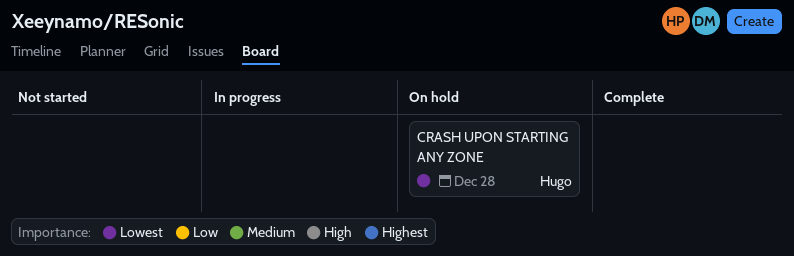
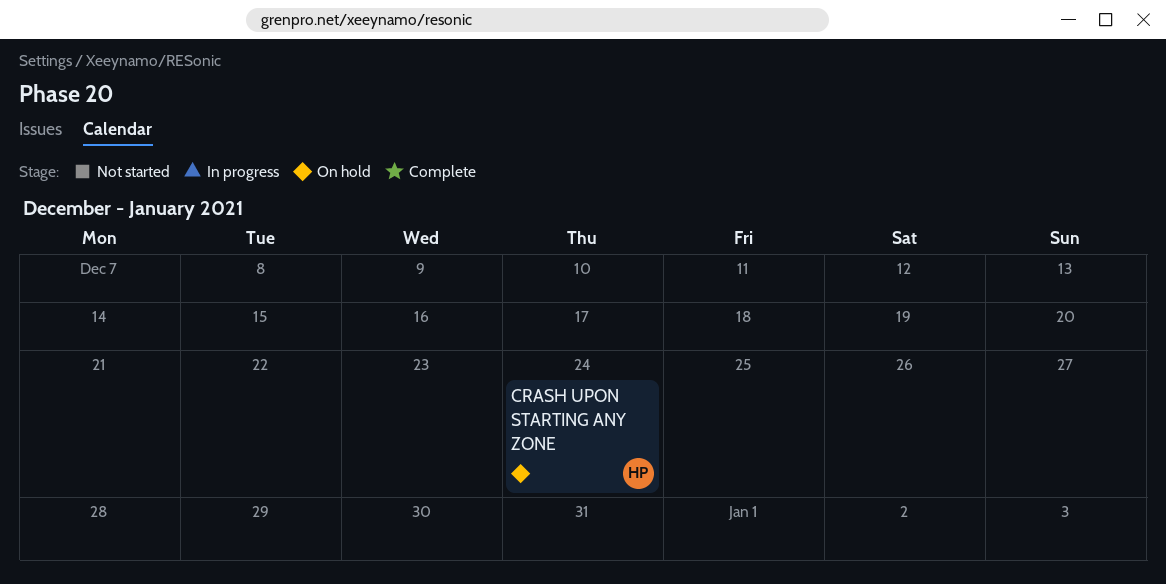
CRASH UPON STARTING ANY ZONE, due: Dec 28 -> Dec 24

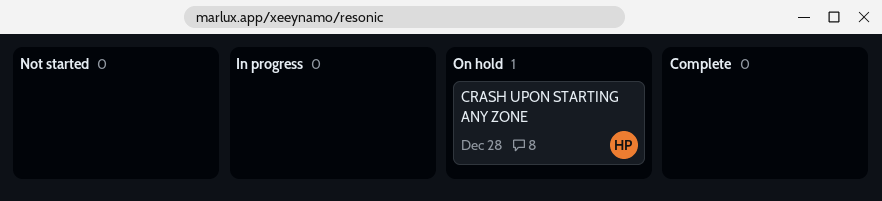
CRASH UPON STARTING ANY ZONE, due: Dec 24 -> Dec 28

